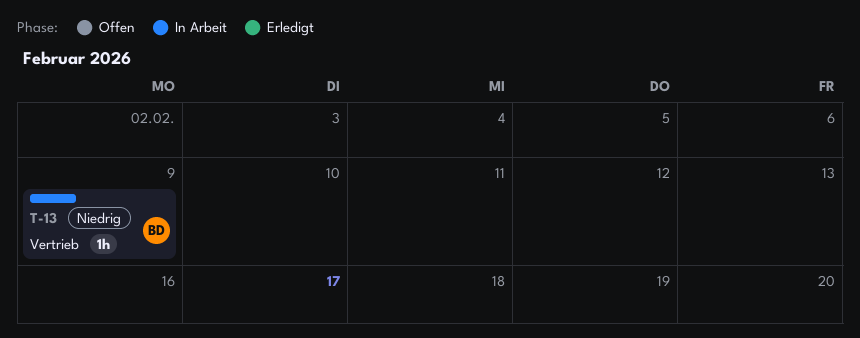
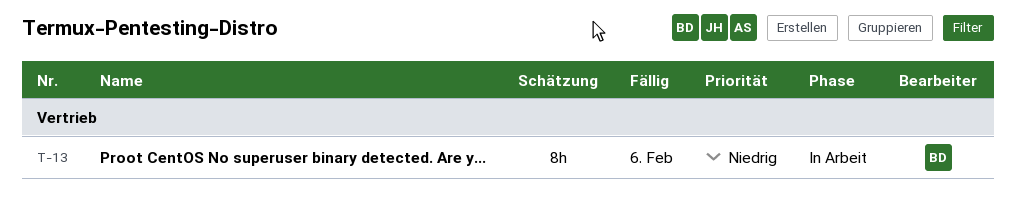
T-13, estimate: 1h -> 8h
T-13, due: Feb 9 -> Feb 6

